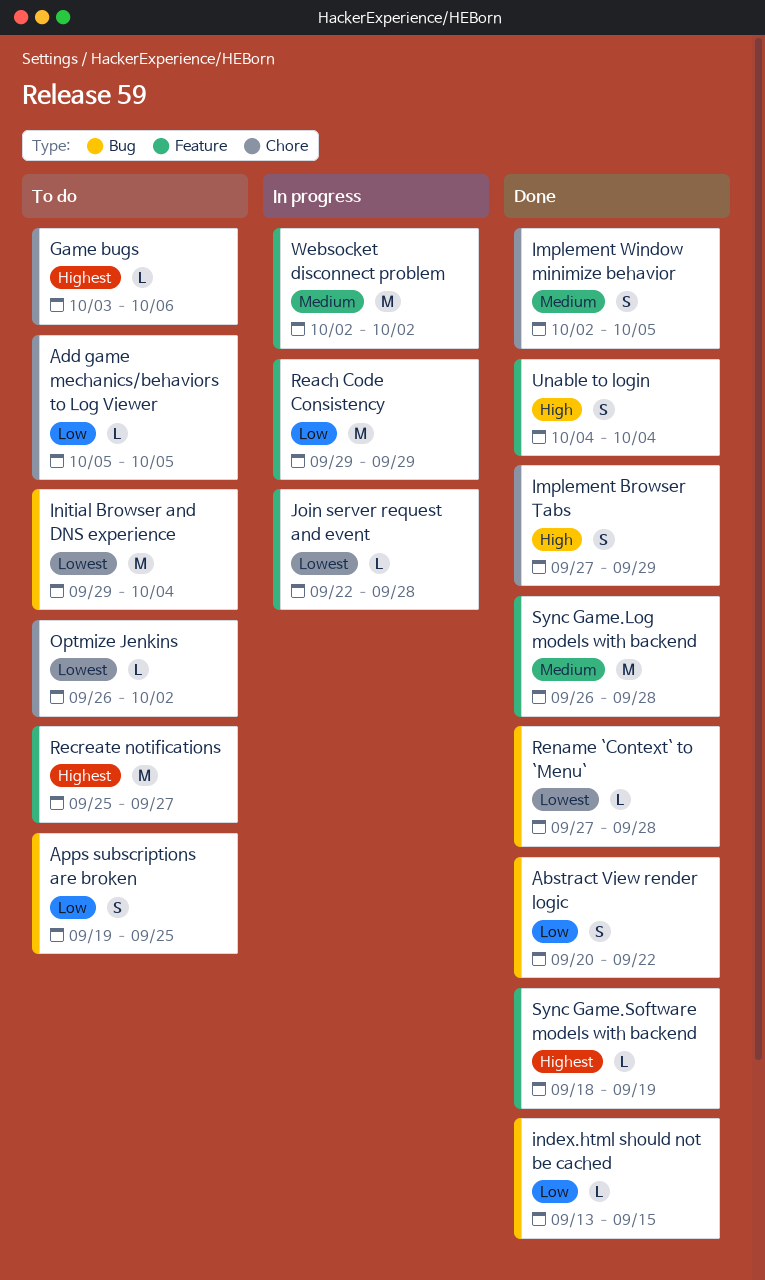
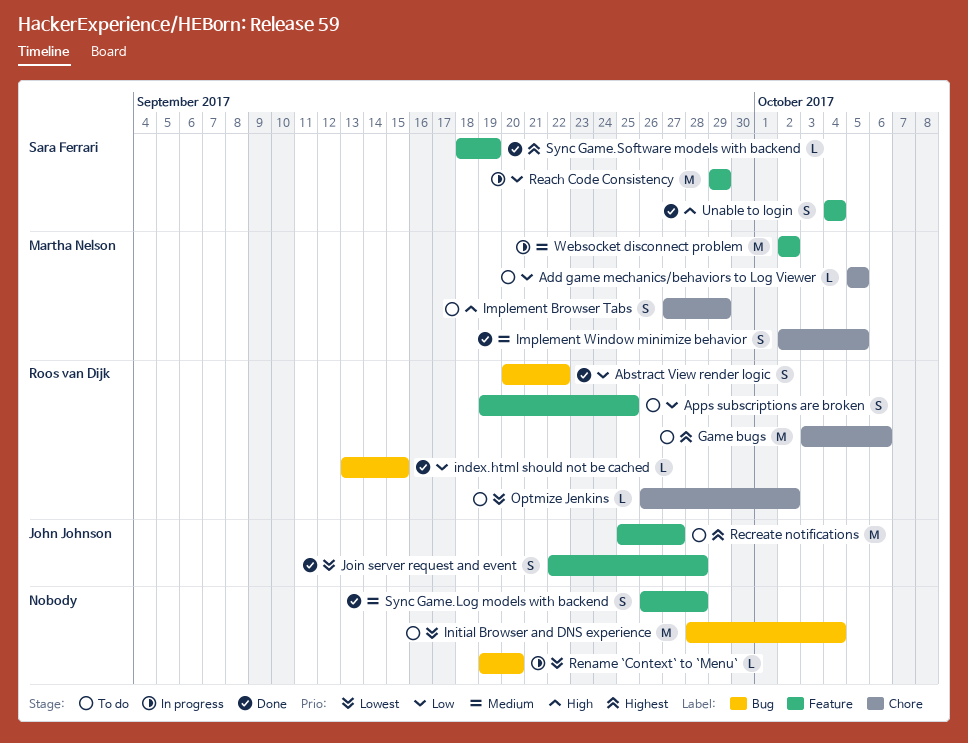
Apps subscriptions are broken, label: Bug -> Feature
Game bugs, estimate: L -> M
Implement Browser Tabs, status: Done -> To do
Initial Browser and DNS experience, start: Sep 29 -> Sep 28
Join server request and event, status: In progress -> Done
Join server request and event, estimate: L -> S
Rename `Context` to `Menu`, status: Done -> In progress
Rename `Context` to `Menu`, start: Sep 27 -> Sep 19
Rename `Context` to `Menu`, due: Sep 28 -> Sep 20
Sync Game.Log models with backend, estimate: M -> S

